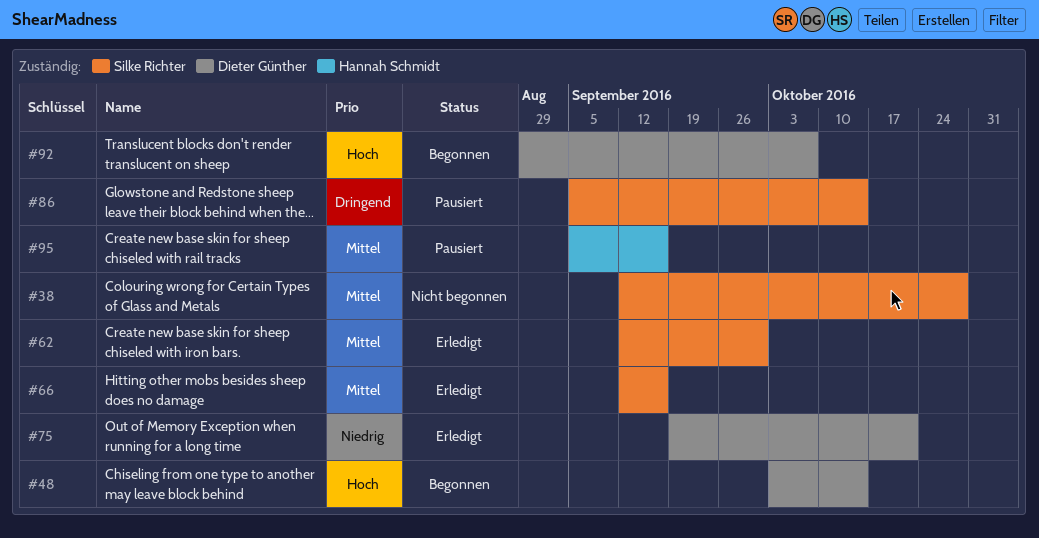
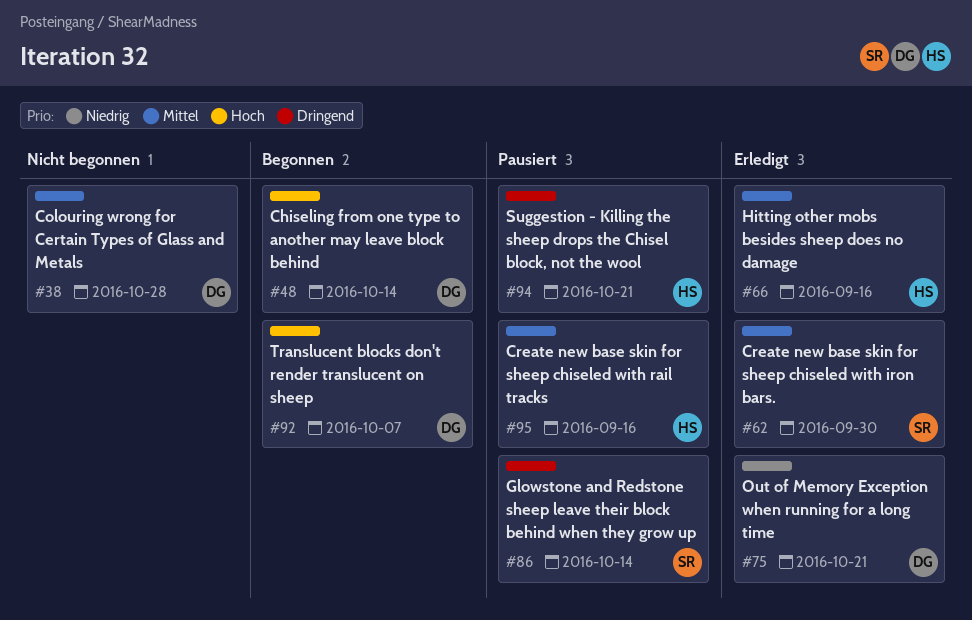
#38, owner: Silke Richter -> Dieter Günther
#66, owner: Silke Richter -> Hannah Schmidt
#94: none -> present

